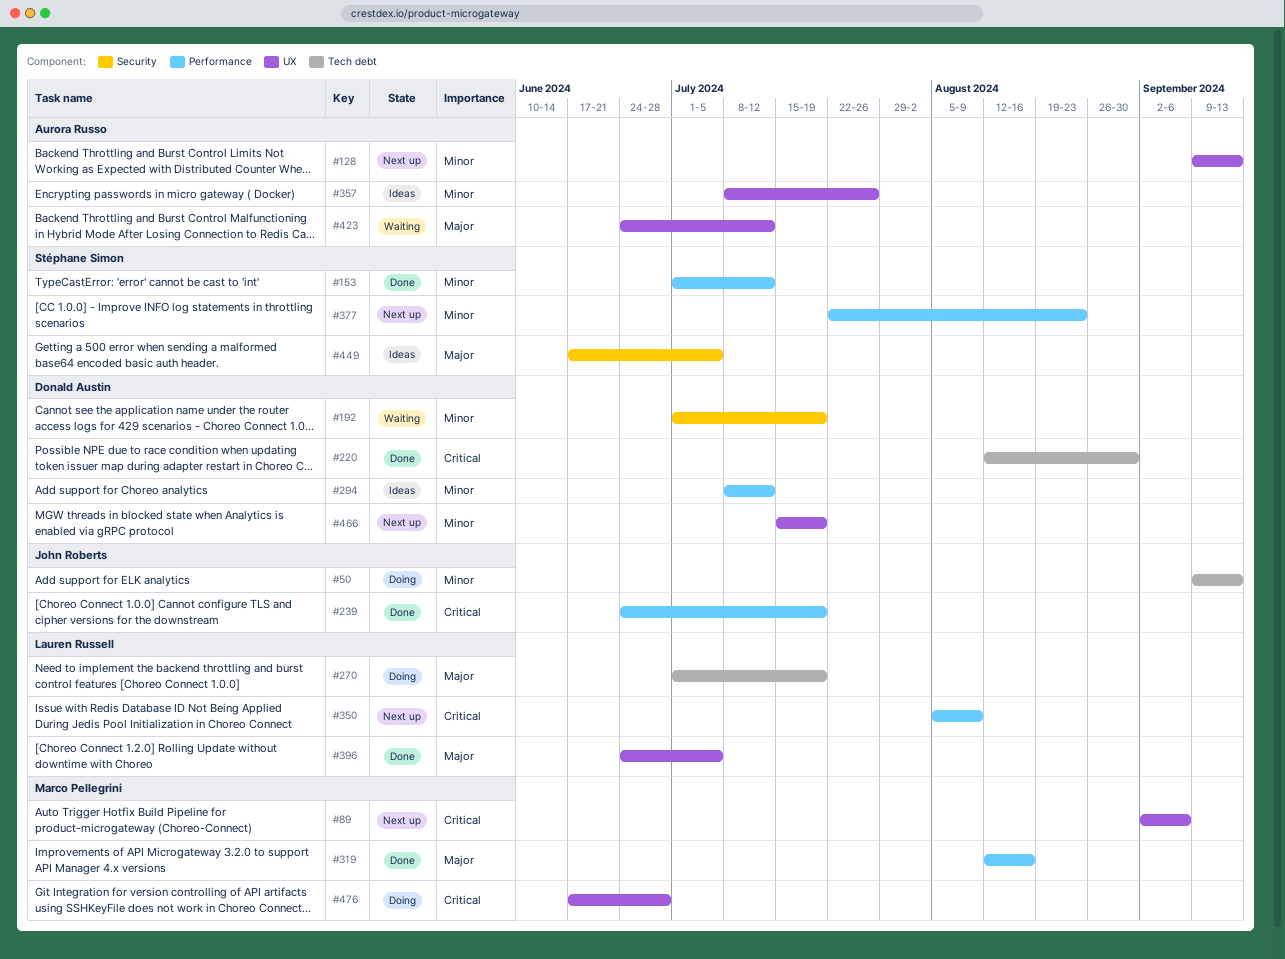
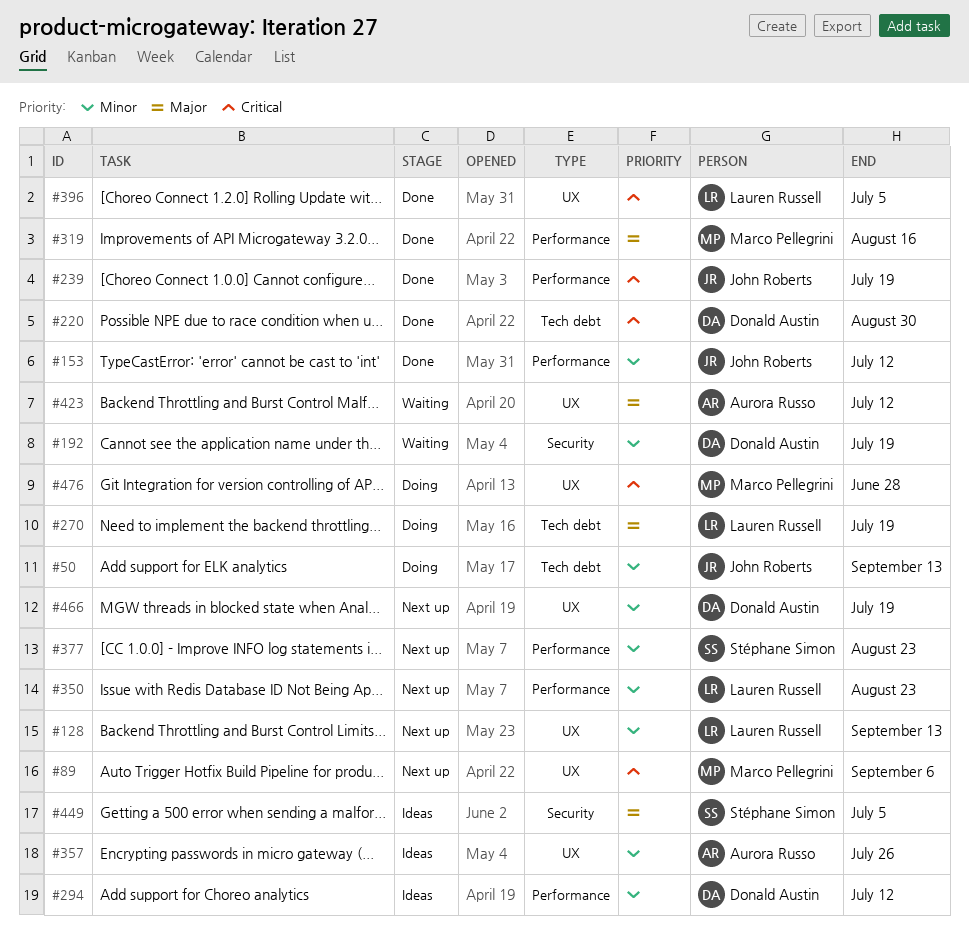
#128, owner: Aurora Russo -> Lauren Russell
#153, owner: Stéphane Simon -> John Roberts
#350, priority: Critical -> Minor
#350, due: Aug 9 -> Aug 23
#396, priority: Major -> Critical

